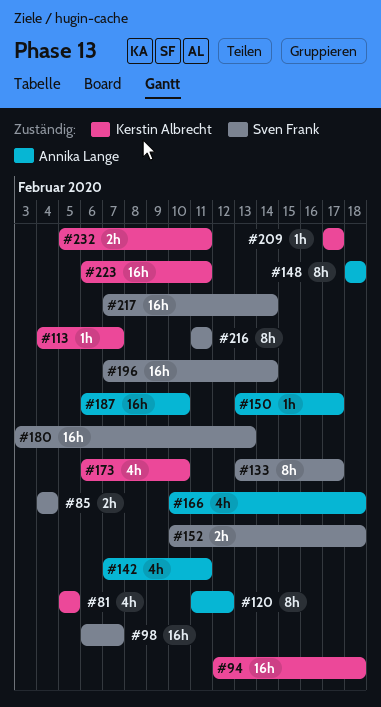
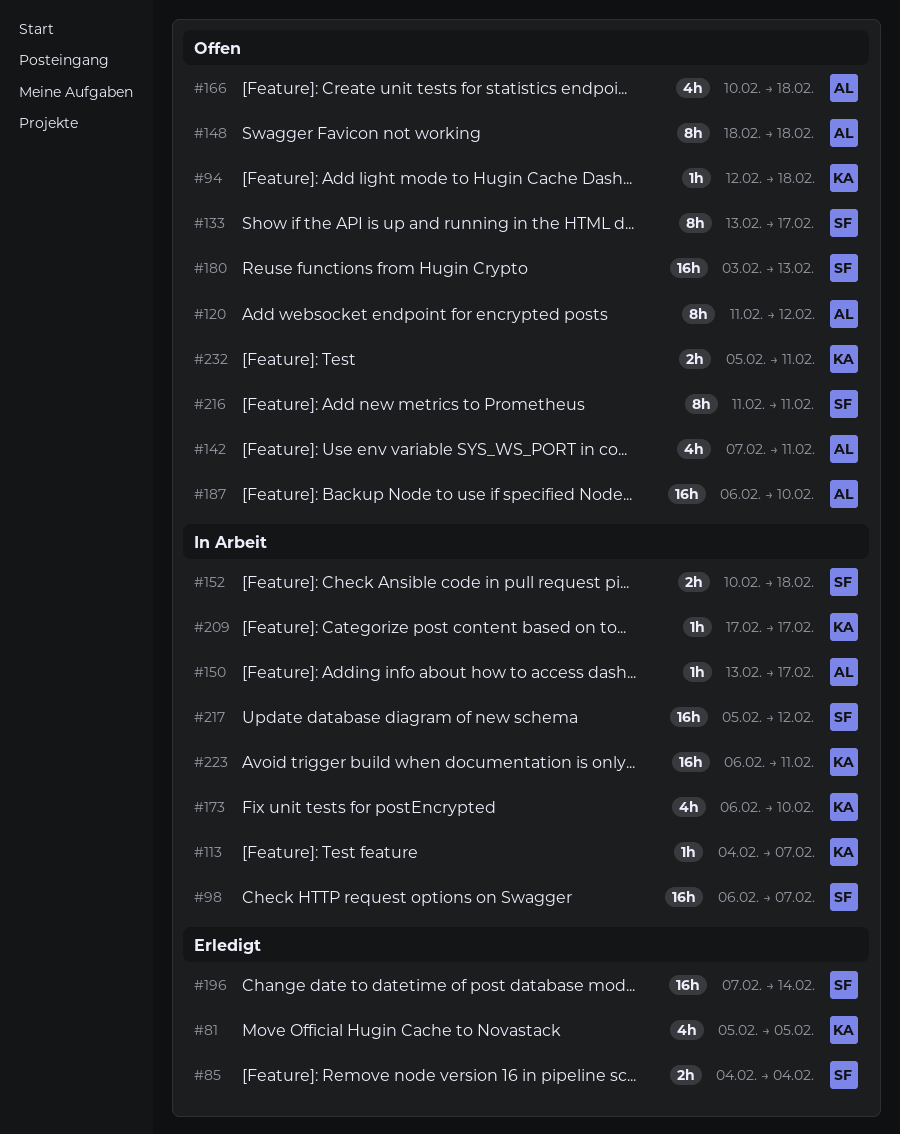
#94, estimate: 16h -> 1h
#217, start: Feb 7 -> Feb 5
#217, due: Feb 14 -> Feb 12

